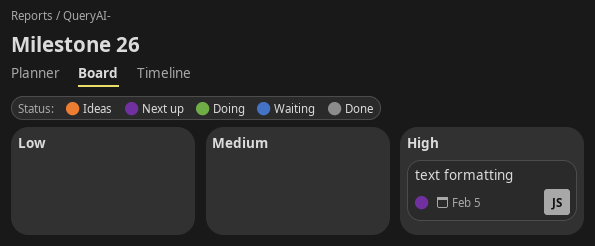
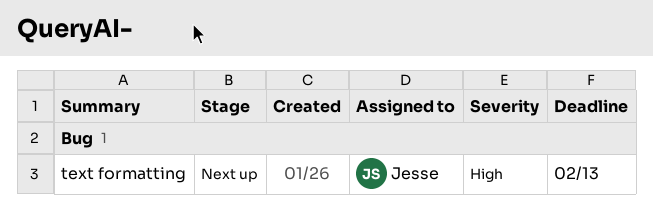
text formatting, due: Feb 5 -> Feb 13

